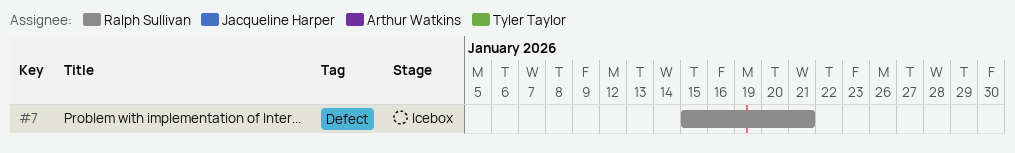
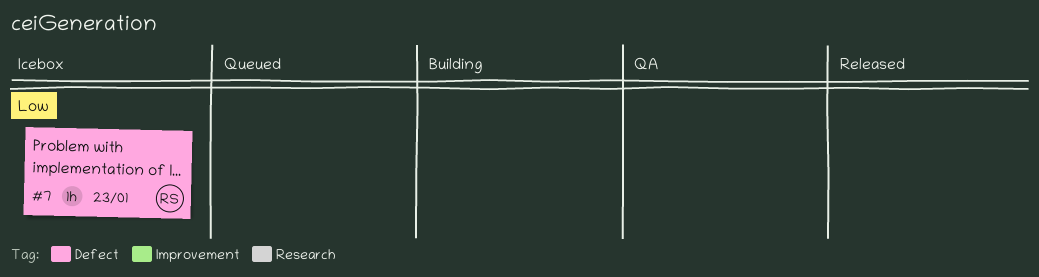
#7, due: Jan 21 -> Jan 23

